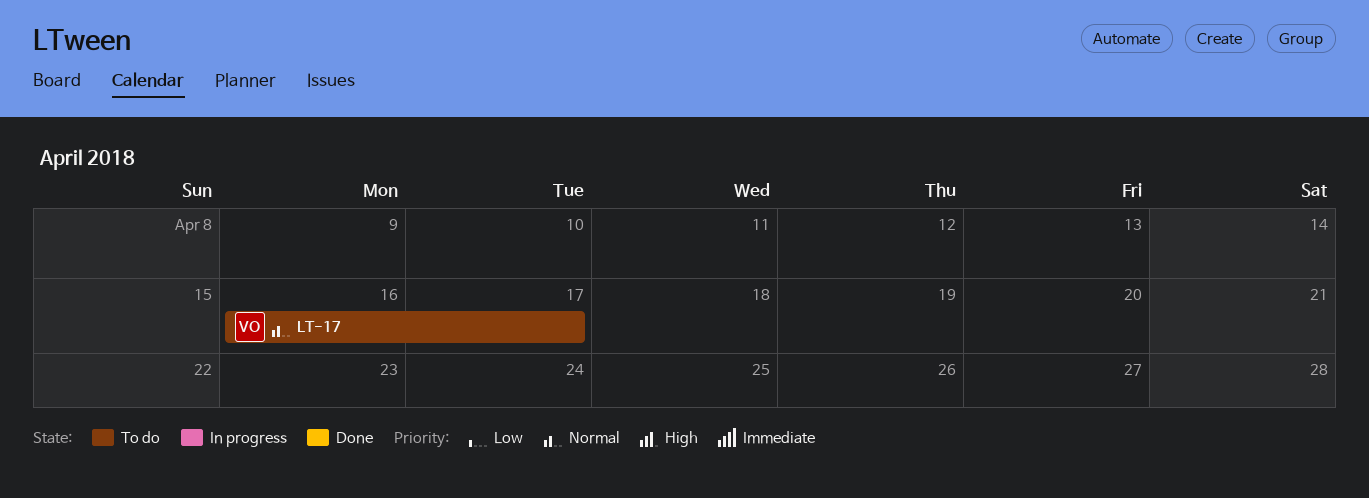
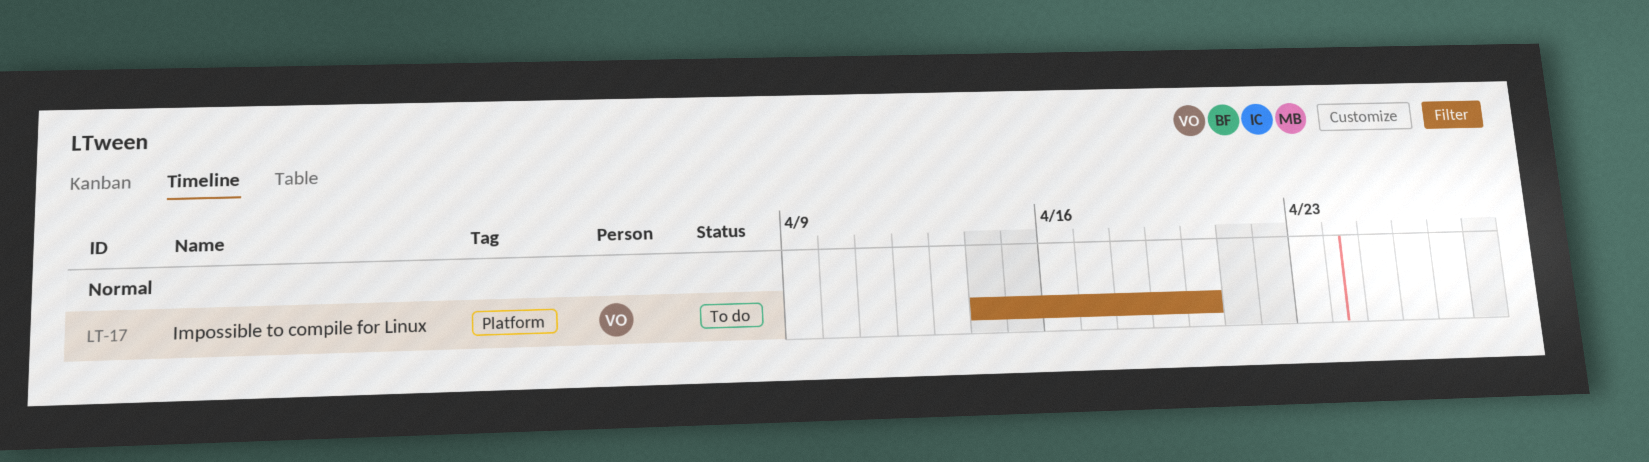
LT-17, start: Apr 16 -> Apr 14
LT-17, due: Apr 17 -> Apr 20

